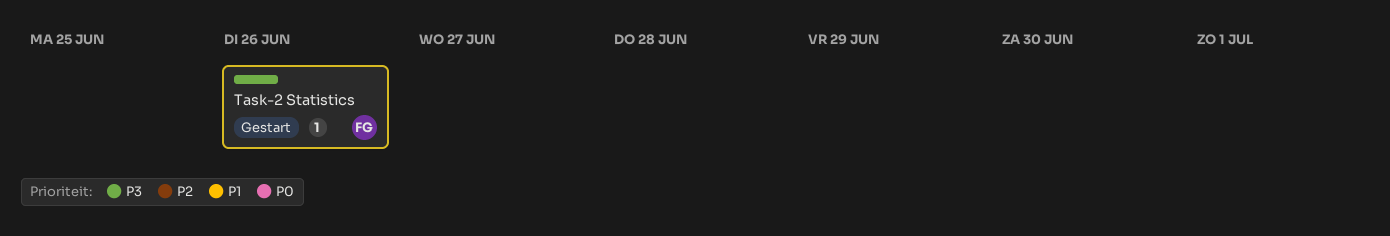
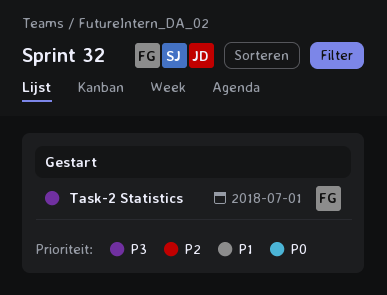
Task-2 Statistics, due: Jun 26 -> Jul 1

